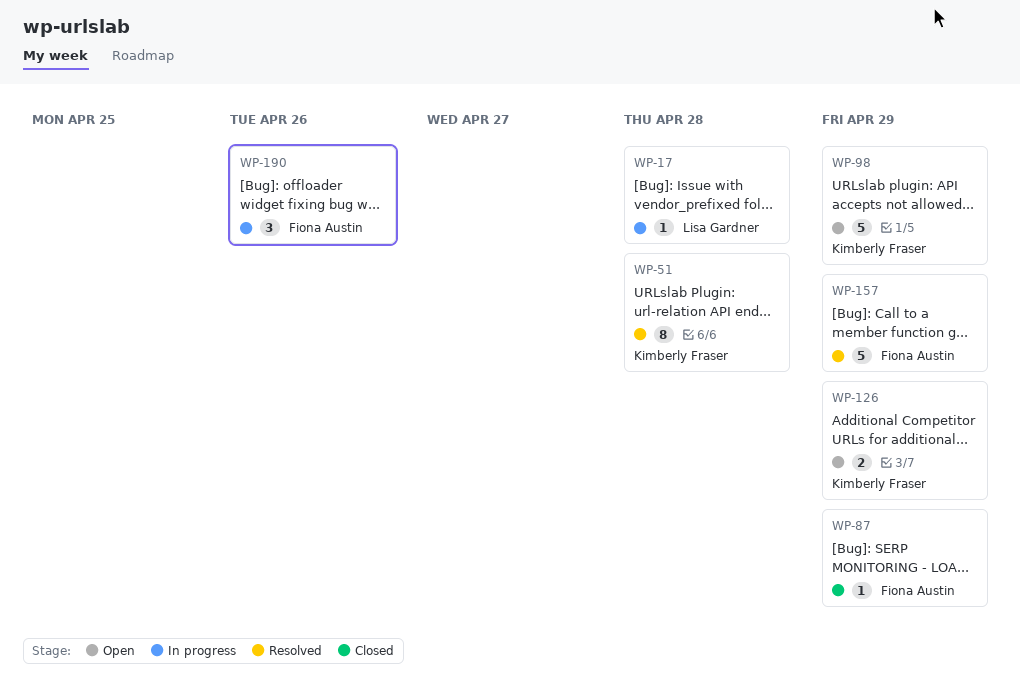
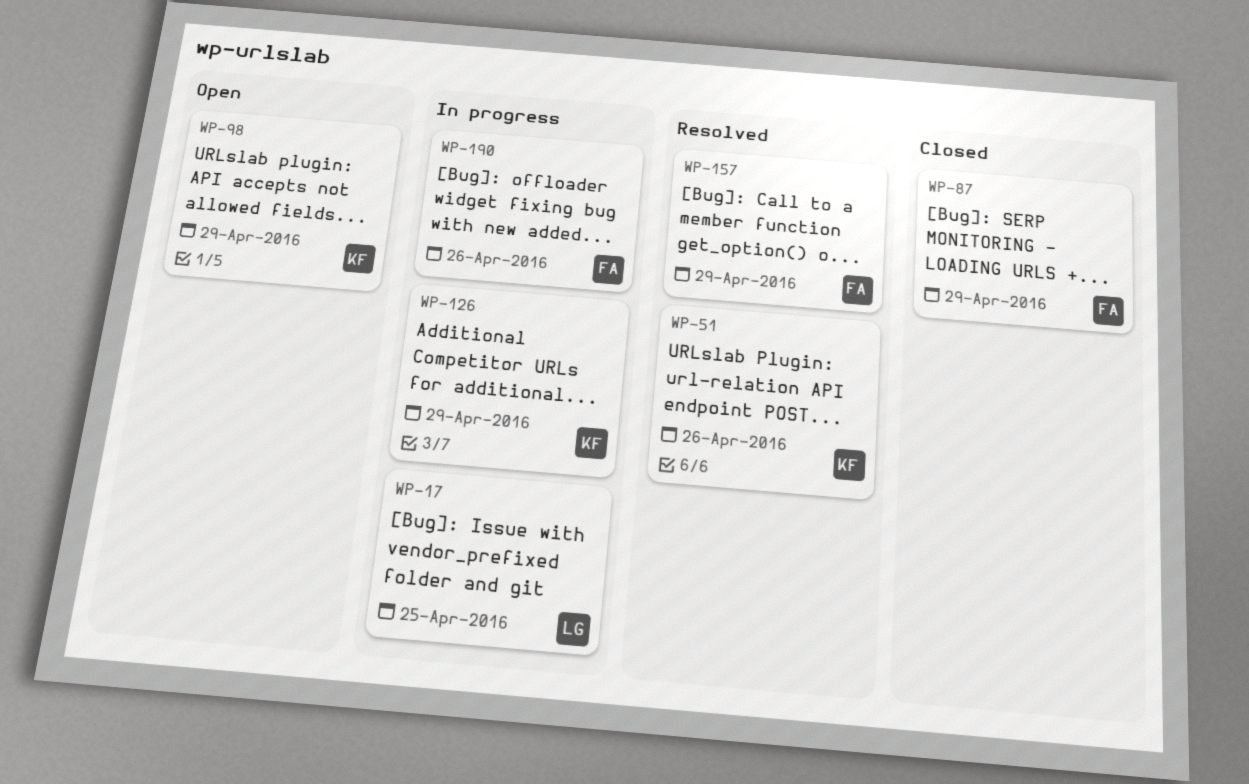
WP-17, due: Apr 28 -> Apr 25
WP-51, due: Apr 28 -> Apr 26
WP-126, status: Open -> In progress

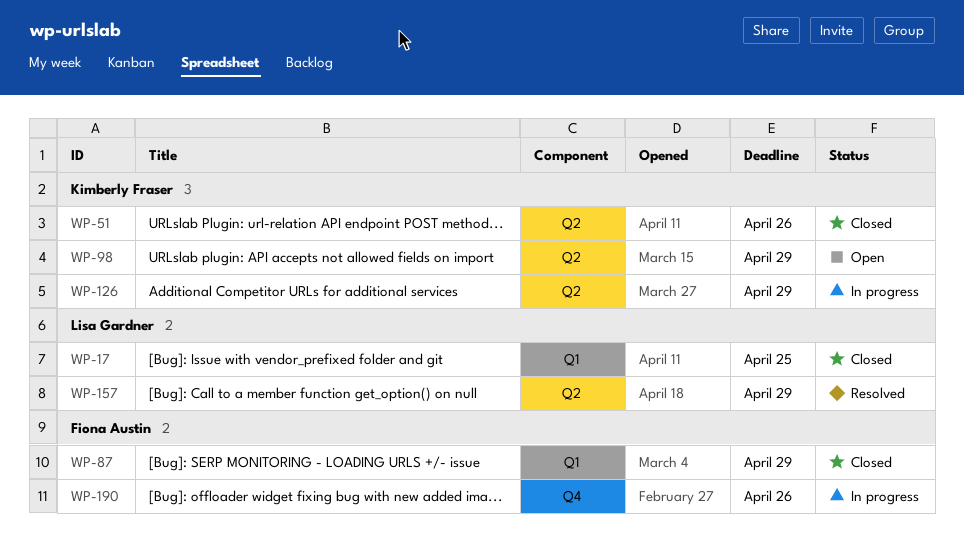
WP-17, status: In progress -> Closed
WP-51, status: Resolved -> Closed
WP-157, owner: Fiona Austin -> Lisa Gardner

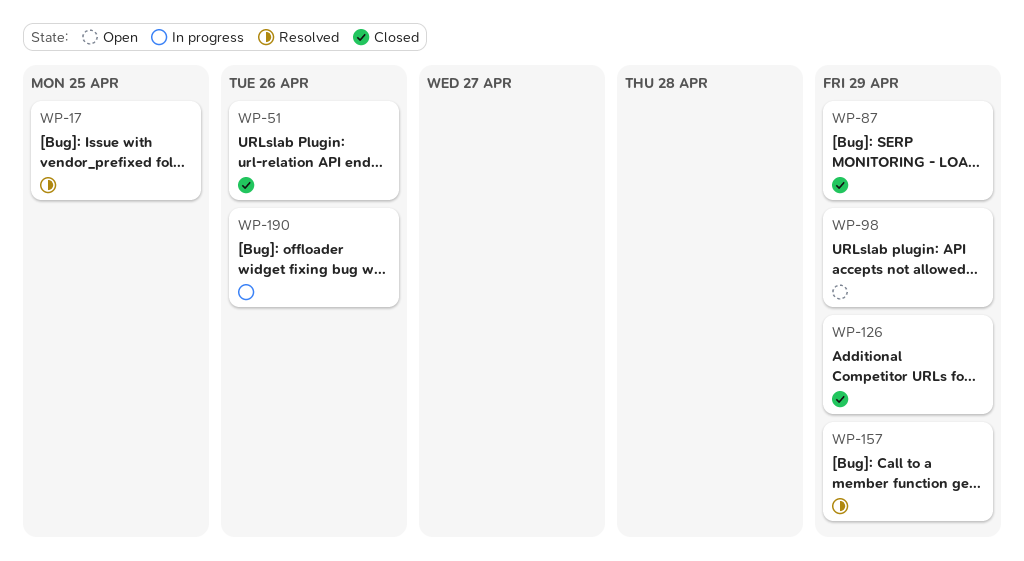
WP-17, status: Closed -> Resolved
WP-126, status: In progress -> Closed

